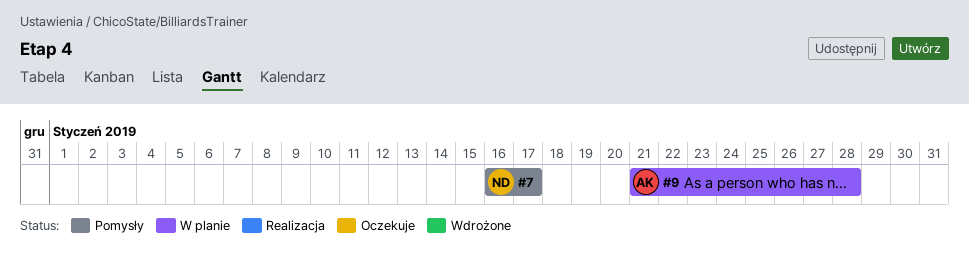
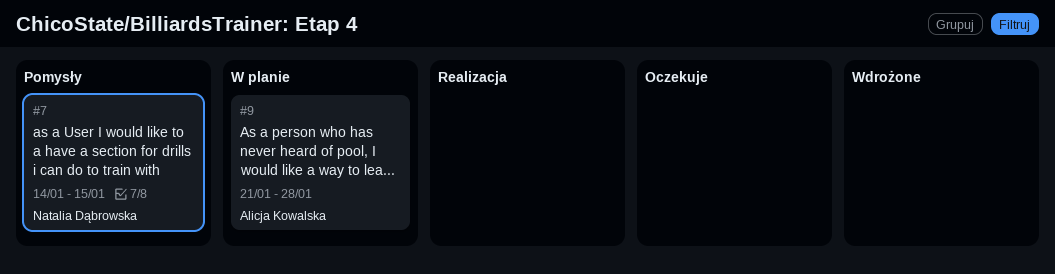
#7, start: Jan 16 -> Jan 14
#7, due: Jan 17 -> Jan 15

